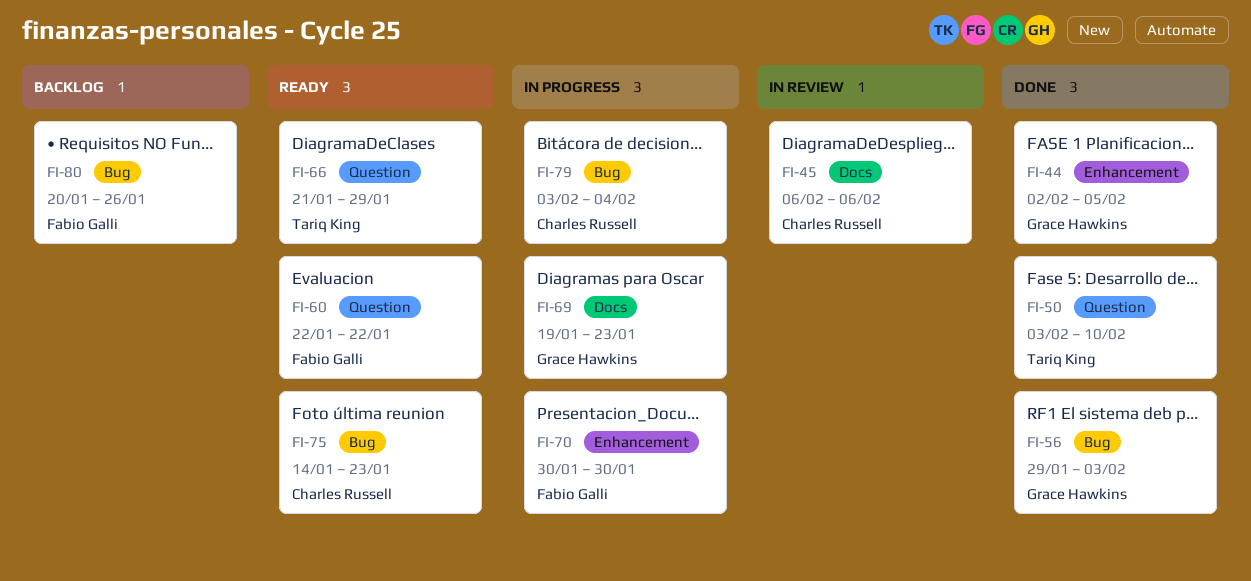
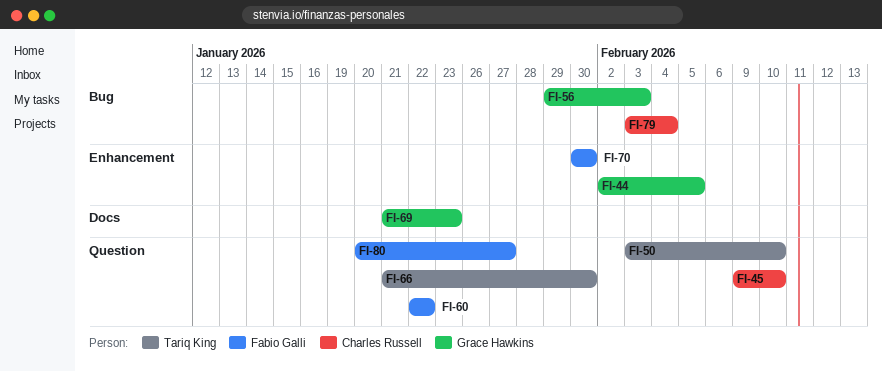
FI-45, label: Docs -> Question
FI-45, start: Feb 6 -> Feb 9
FI-45, due: Feb 6 -> Feb 10
FI-66, due: Jan 29 -> Jan 30
FI-69, start: Jan 19 -> Jan 21
FI-75: present -> none
FI-80, label: Bug -> Question
FI-80, due: Jan 26 -> Jan 27

